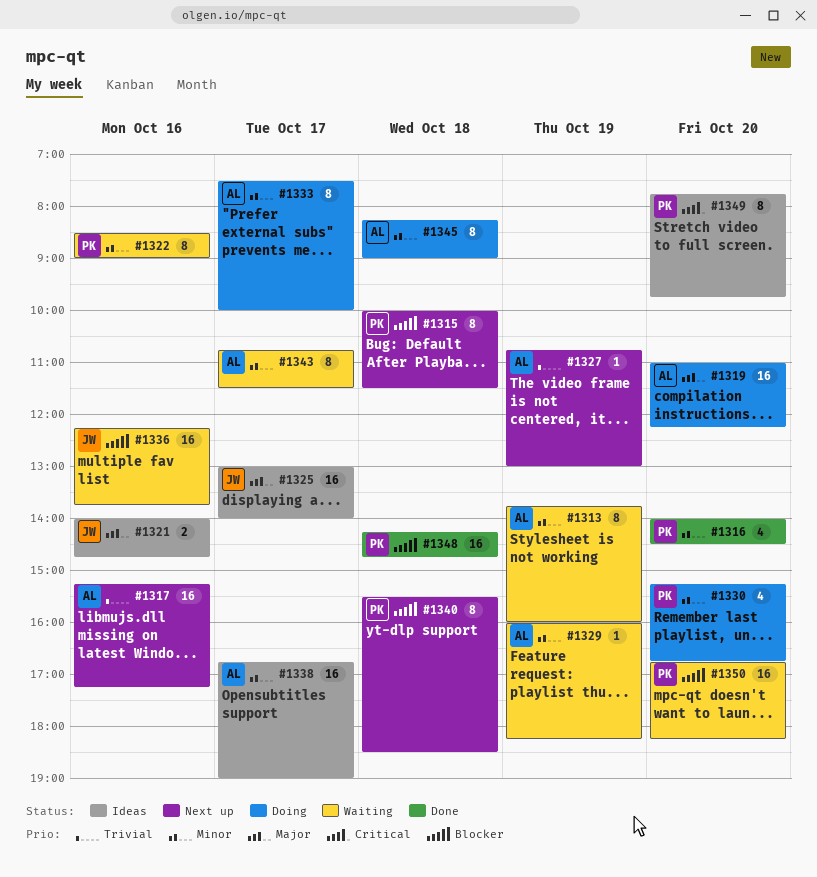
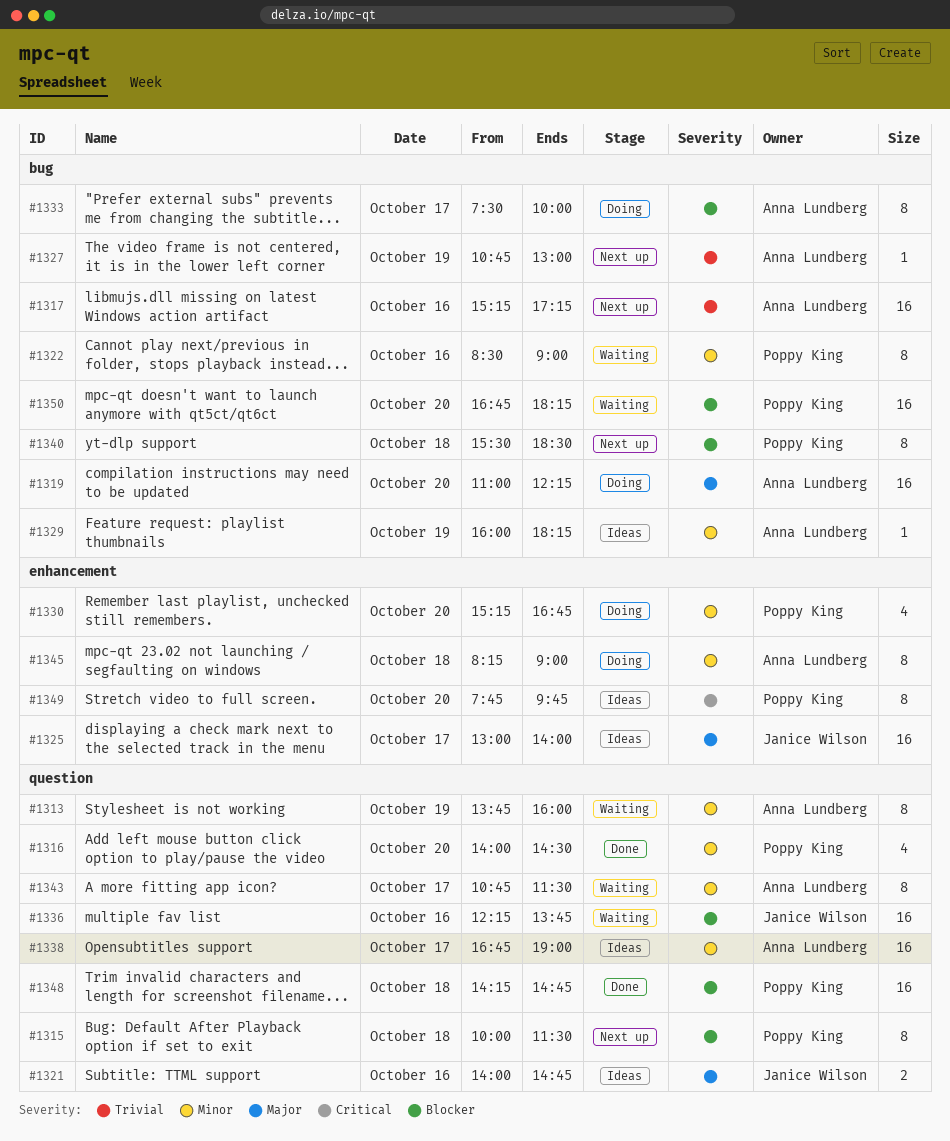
#1329, status: Waiting -> Ideas
#1333, priority: Minor -> Blocker

